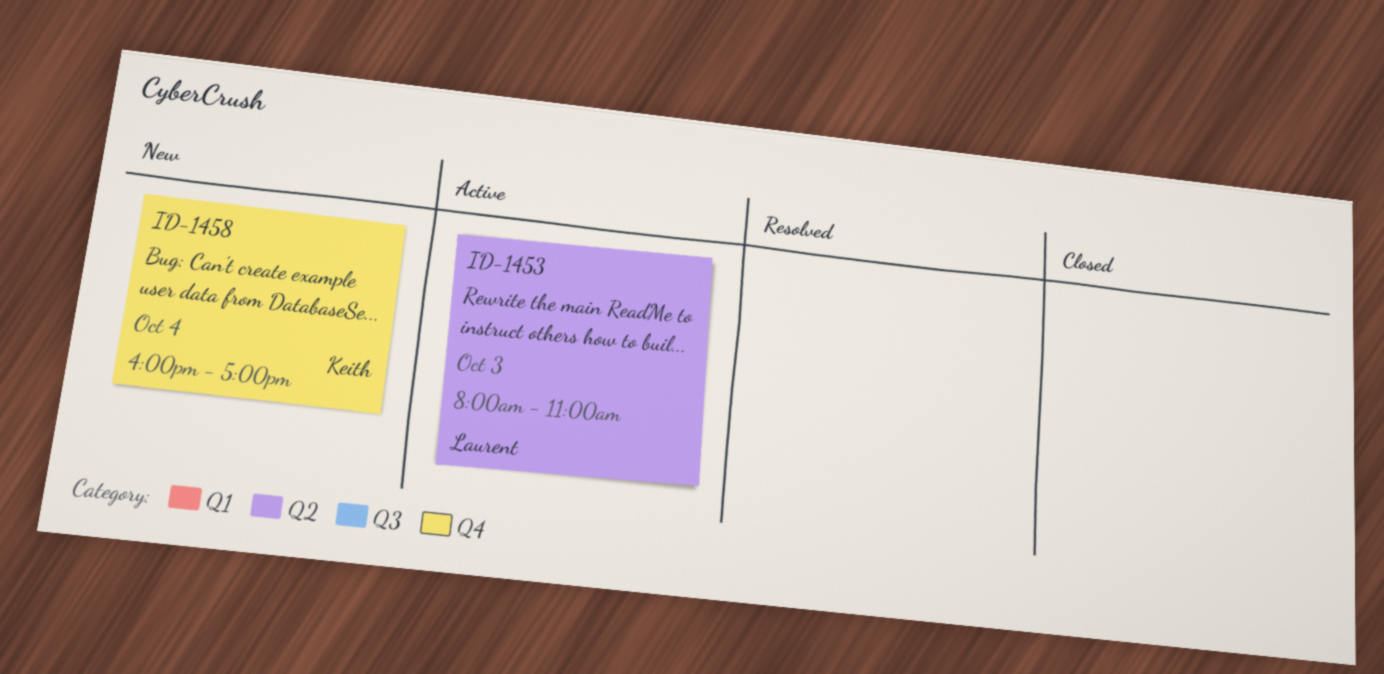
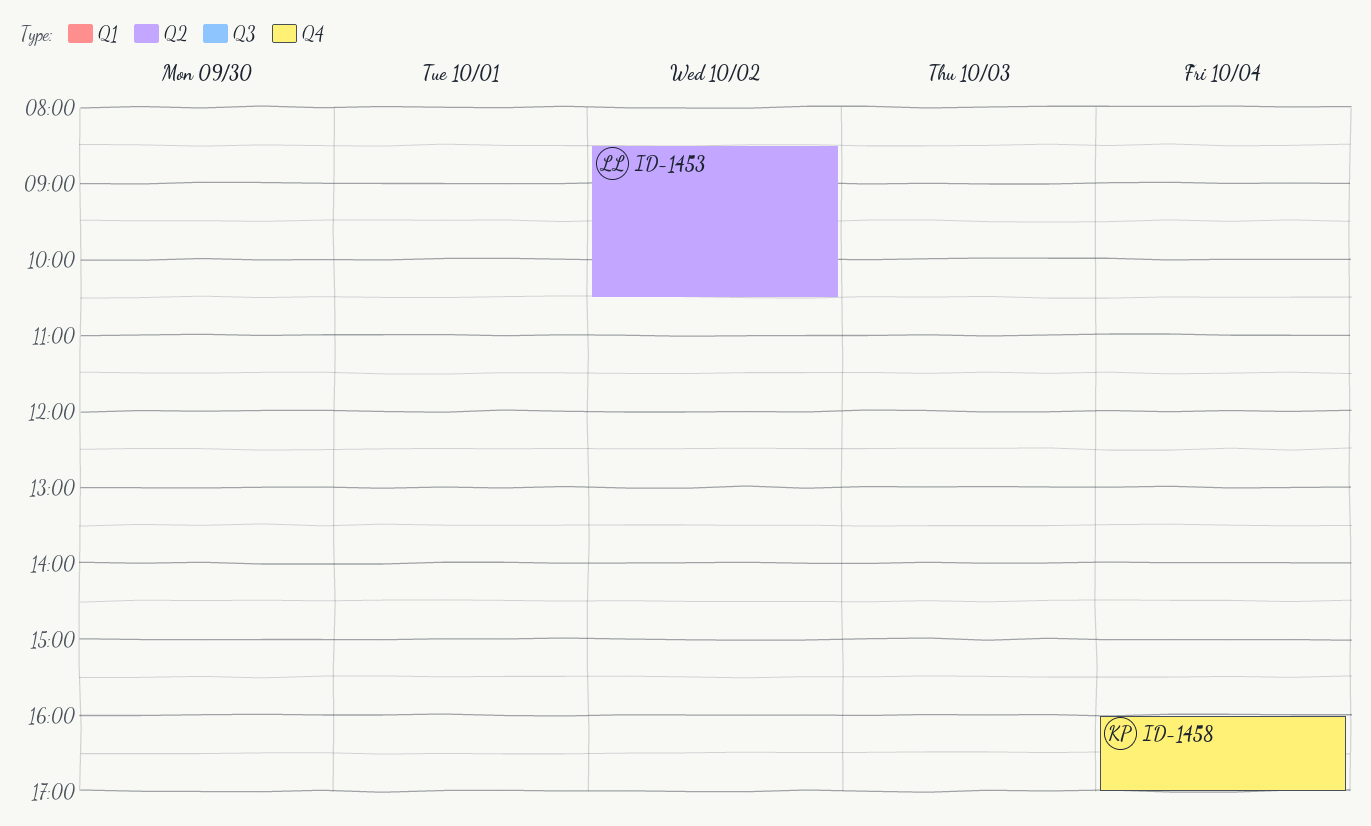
ID-1453, day: Oct 3 -> Oct 2
ID-1453, begins: 08:00 -> 08:30
ID-1453, ends: 11:00 -> 10:30

